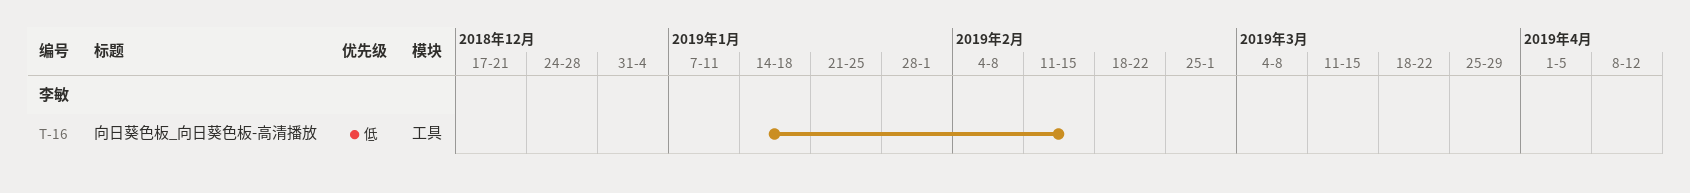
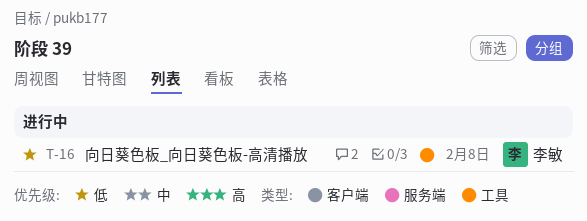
T-16, due: Feb 15 -> Feb 8

